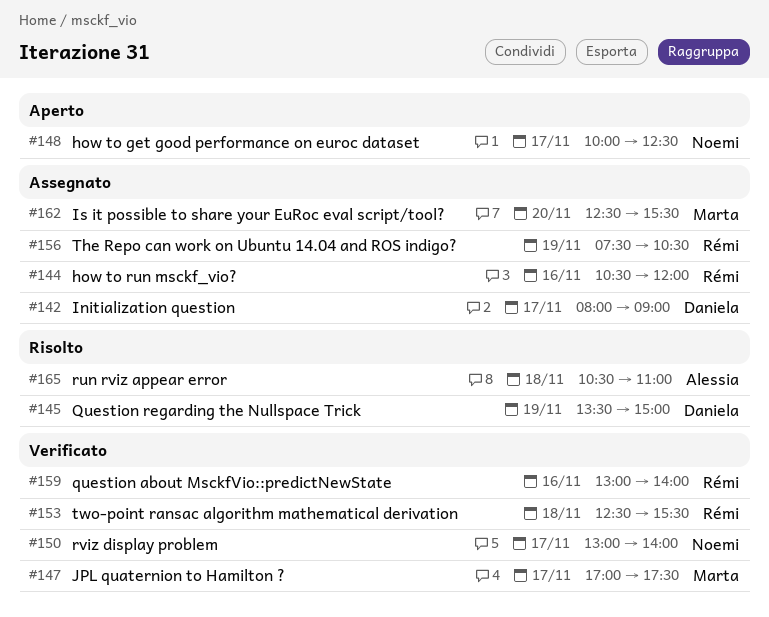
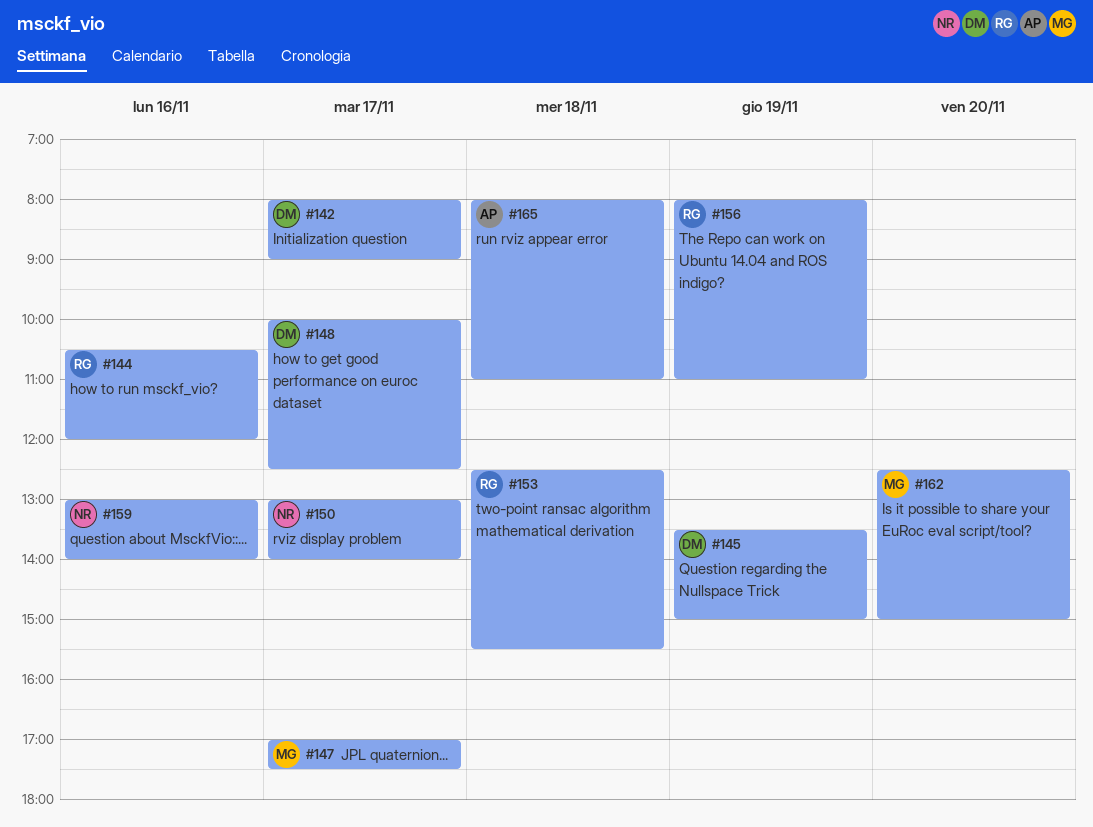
#148, owner: Noemi -> Daniela
#156, begins: 07:30 -> 08:00
#156, ends: 10:30 -> 11:00
#159, owner: Rémi -> Noemi
#162, ends: 15:30 -> 15:00
#165, begins: 10:30 -> 08:00

